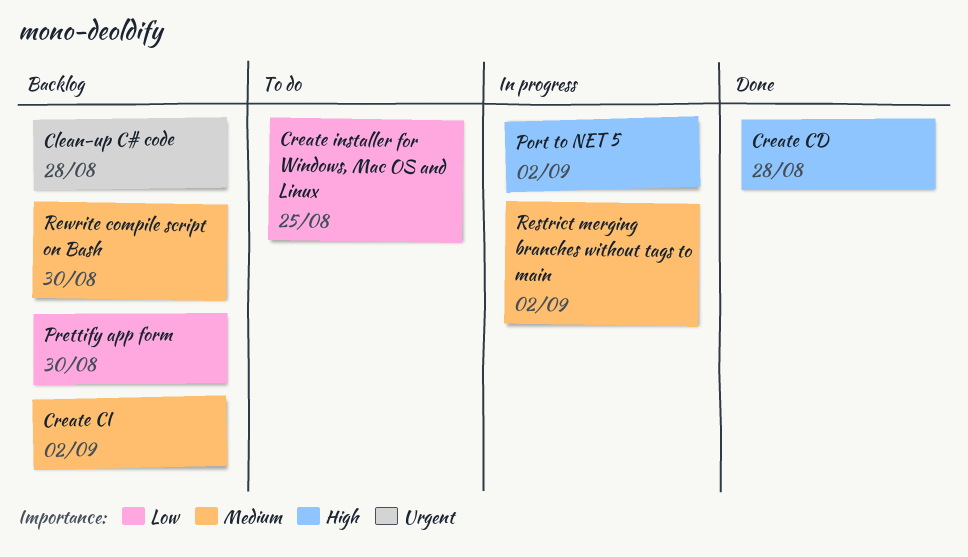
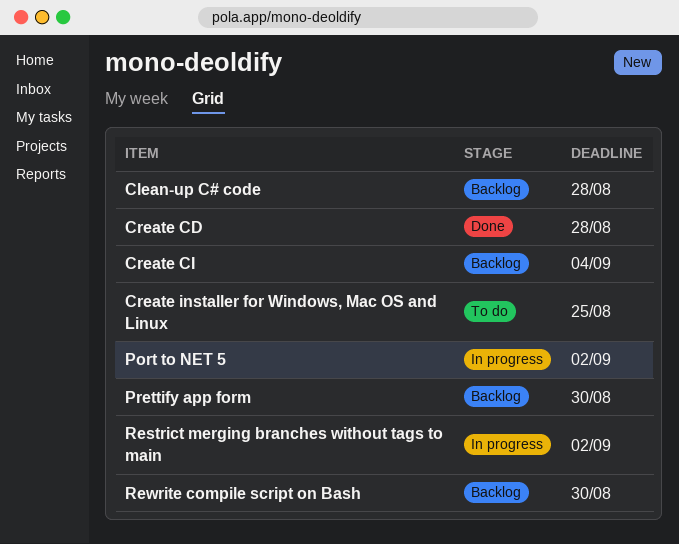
Create CI, due: Sep 2 -> Sep 4

